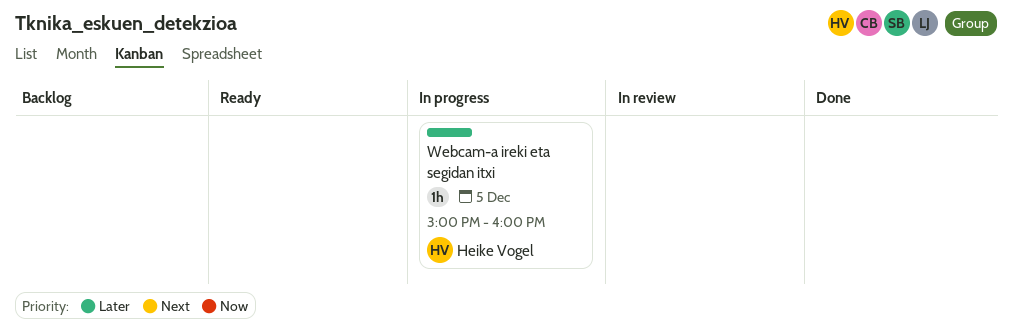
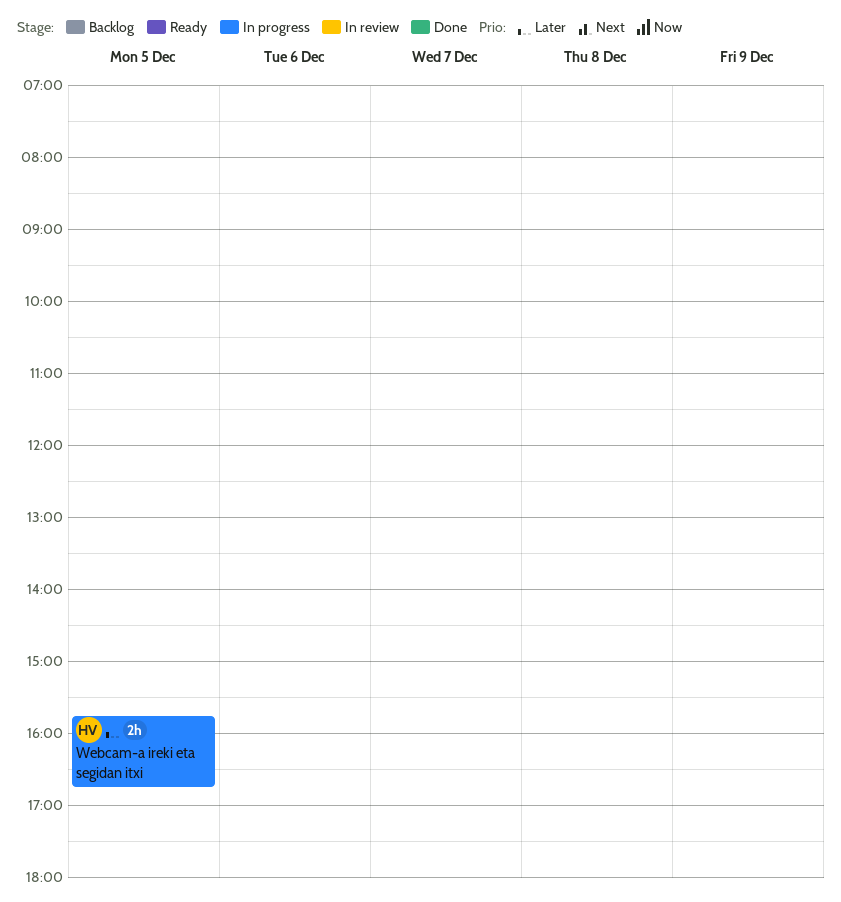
Webcam-a ireki eta segidan itxi, estimate: 1h -> 2h
Webcam-a ireki eta segidan itxi, begins: 15:00 -> 15:45
Webcam-a ireki eta segidan itxi, ends: 16:00 -> 16:45

